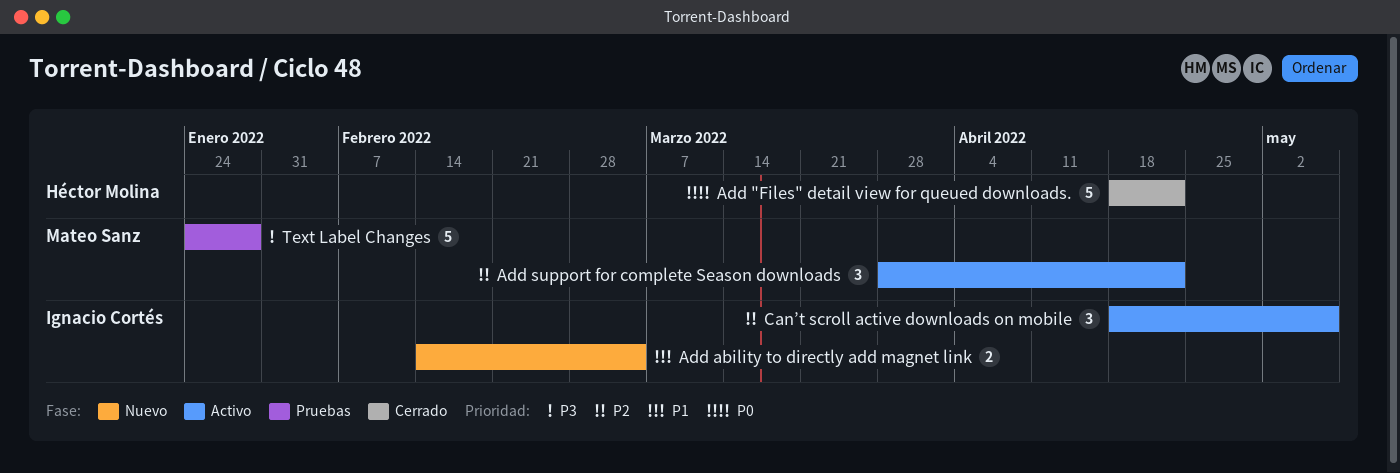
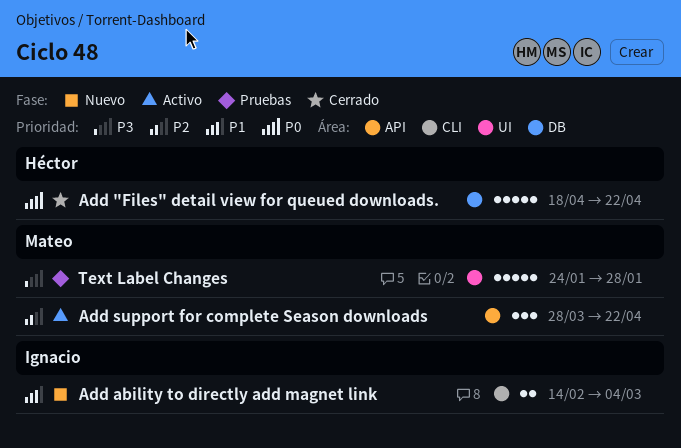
Can’t scroll active downloads on mobile: present -> none

